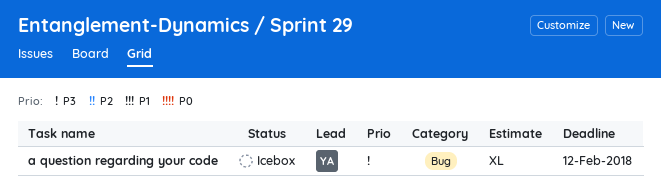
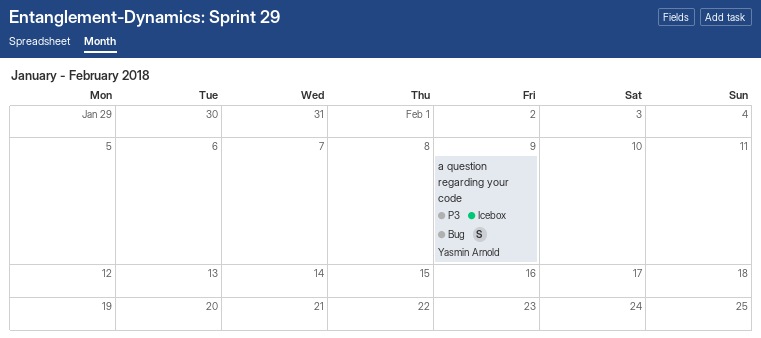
a question regarding your code, estimate: XL -> S
a question regarding your code, due: Feb 12 -> Feb 9

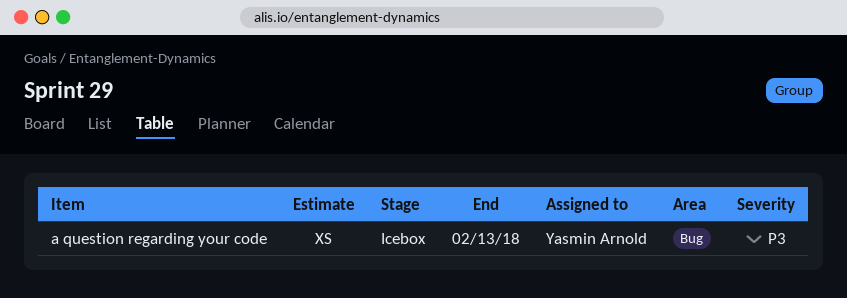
a question regarding your code, estimate: S -> XS
a question regarding your code, due: Feb 9 -> Feb 13

